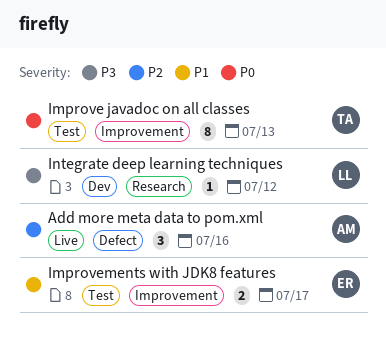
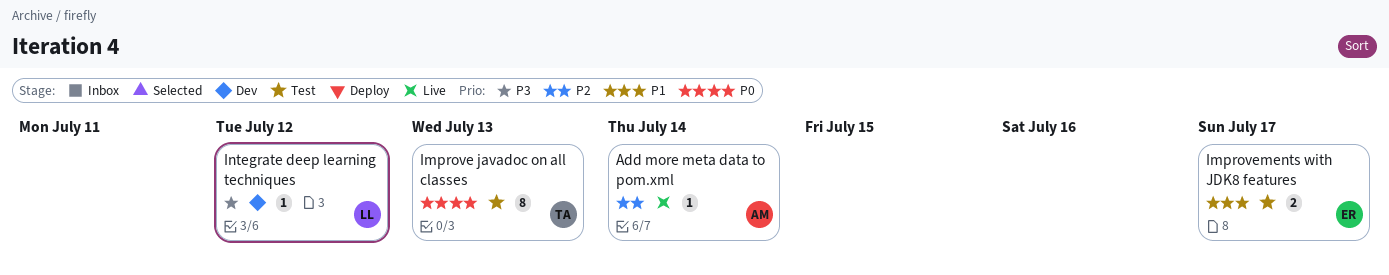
Add more meta data to pom.xml, estimate: 3 -> 1
Add more meta data to pom.xml, due: Jul 16 -> Jul 14

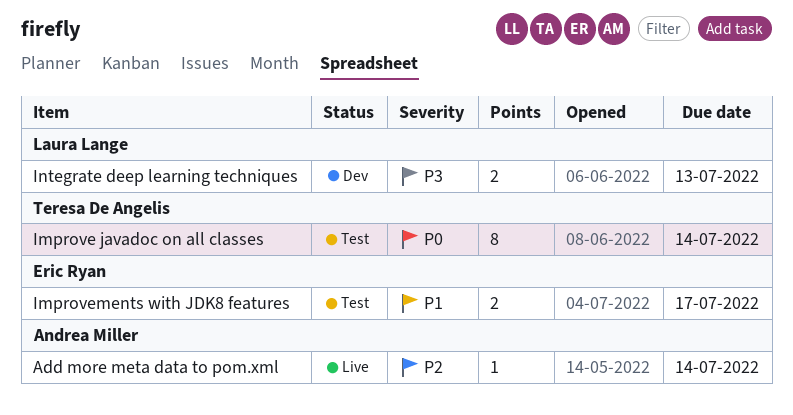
Improve javadoc on all classes, due: Jul 13 -> Jul 14
Integrate deep learning techniques, estimate: 1 -> 2
Integrate deep learning techniques, due: Jul 12 -> Jul 13

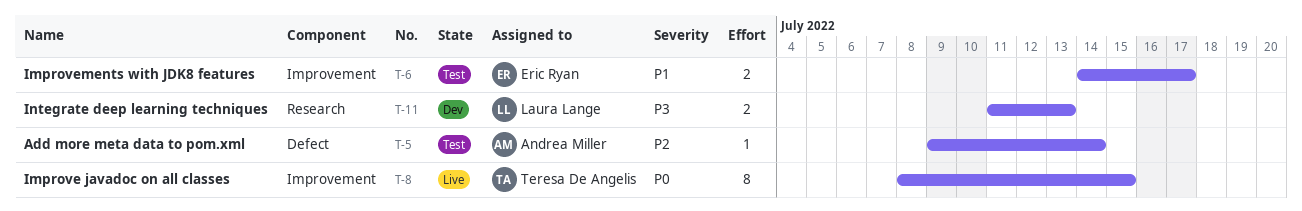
Add more meta data to pom.xml, status: Live -> Test
Improve javadoc on all classes, status: Test -> Live
Improve javadoc on all classes, due: Jul 14 -> Jul 15

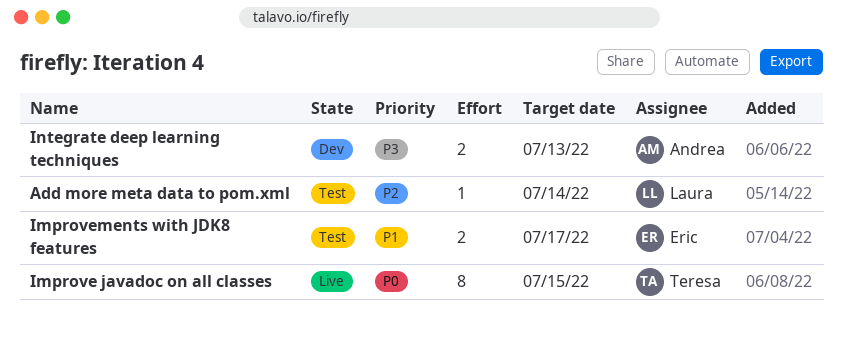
Add more meta data to pom.xml, owner: Andrea Miller -> Laura Lange
Integrate deep learning techniques, owner: Laura Lange -> Andrea Miller

